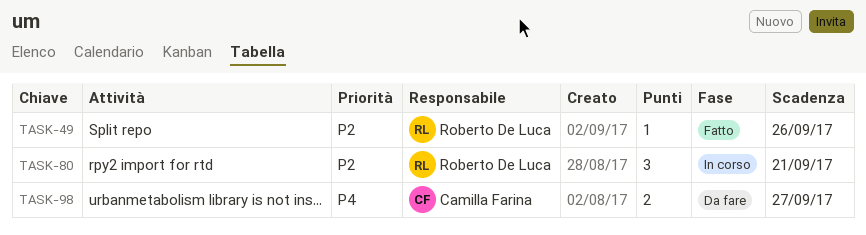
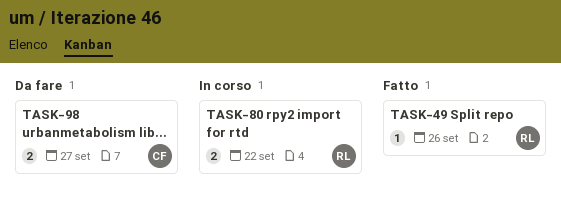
TASK-80, estimate: 3 -> 2
TASK-80, due: Sep 21 -> Sep 22

